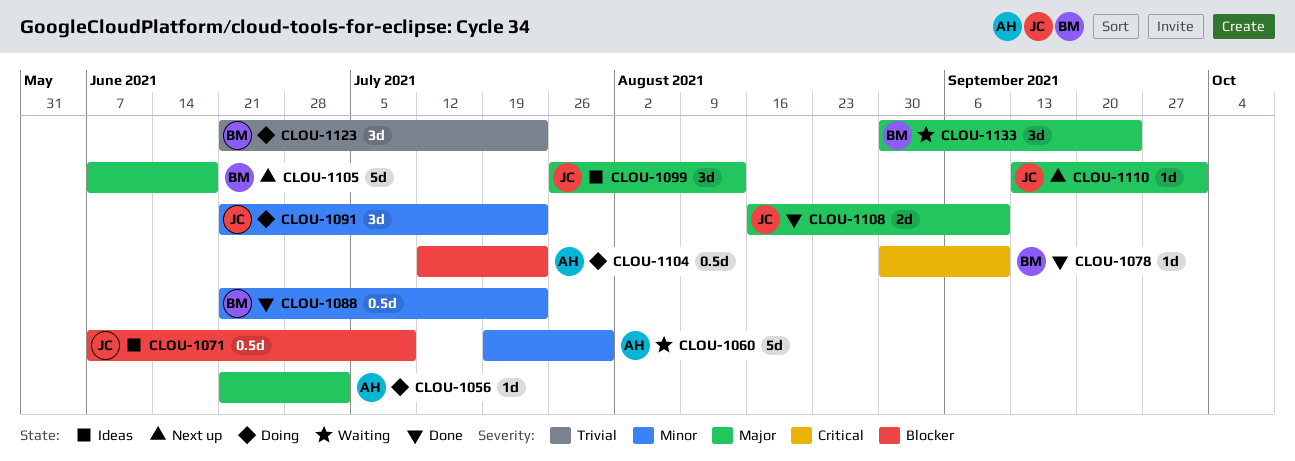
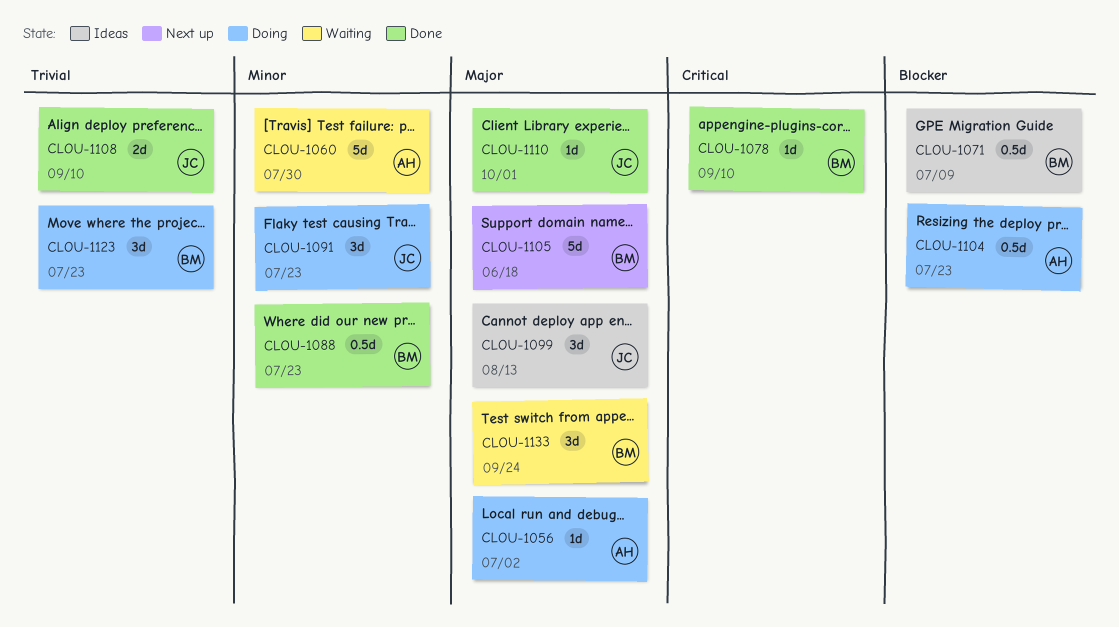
CLOU-1071, owner: JC -> BM
CLOU-1108, priority: Major -> Trivial
CLOU-1110, status: Next up -> Done

